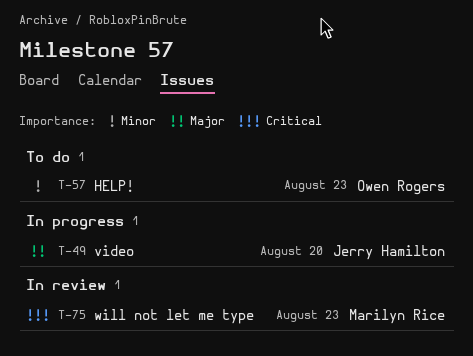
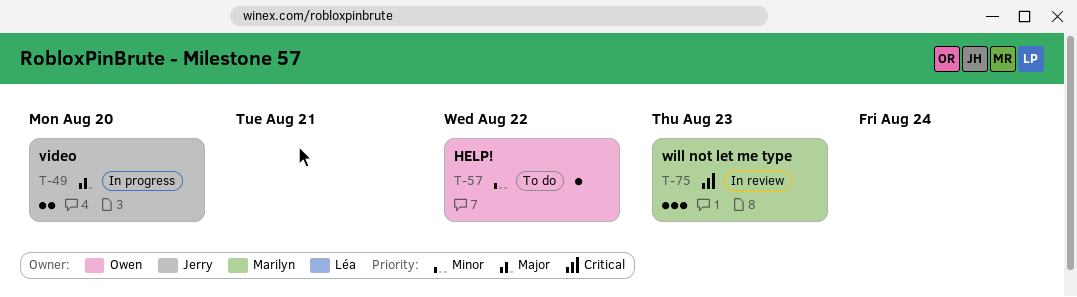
T-57, due: Aug 23 -> Aug 22

